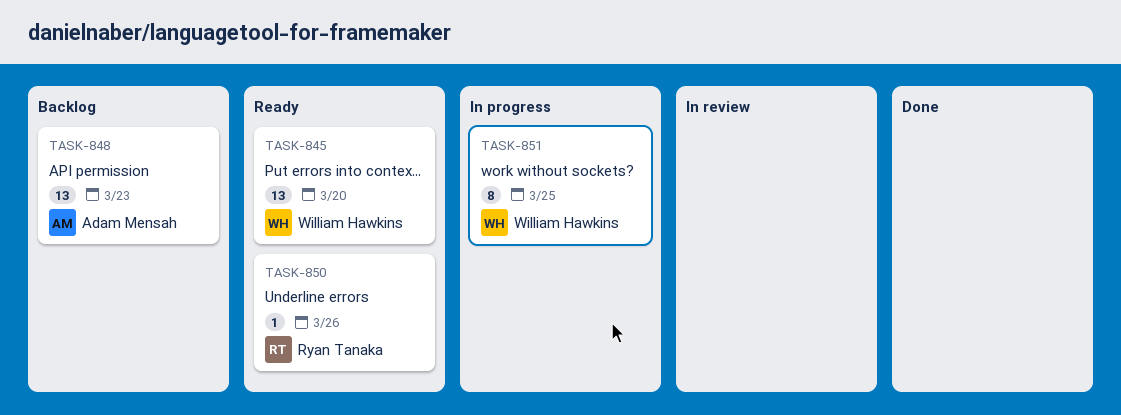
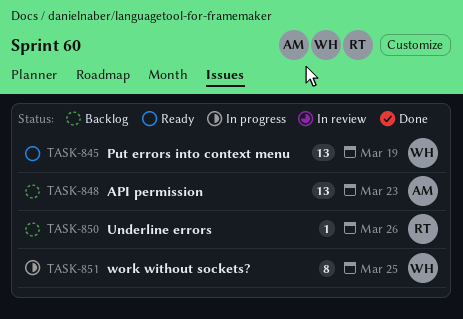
TASK-845, due: Mar 20 -> Mar 19
TASK-850, status: Ready -> Backlog

